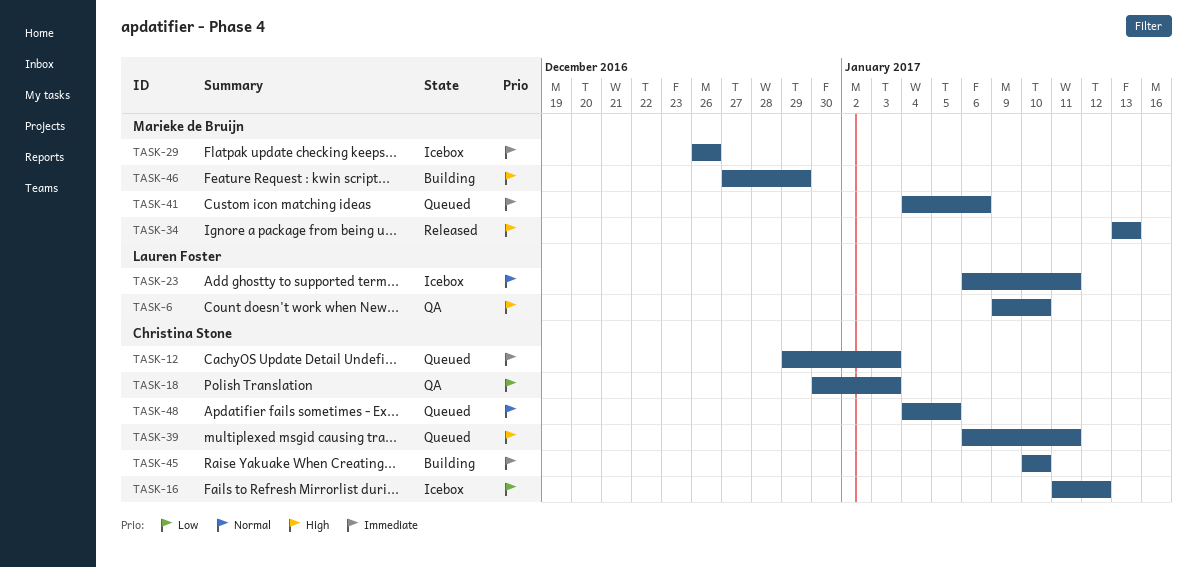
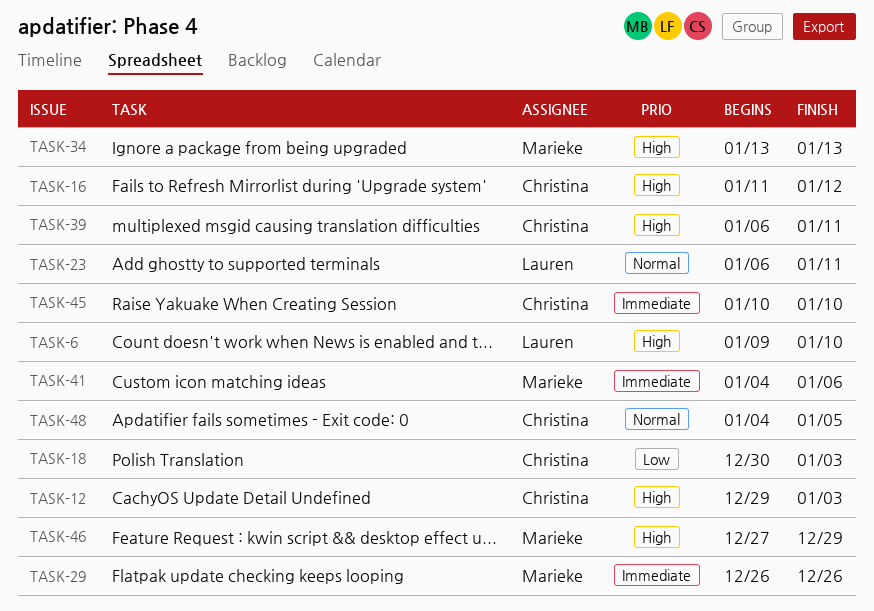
TASK-12, priority: Immediate -> High
TASK-16, priority: Low -> High

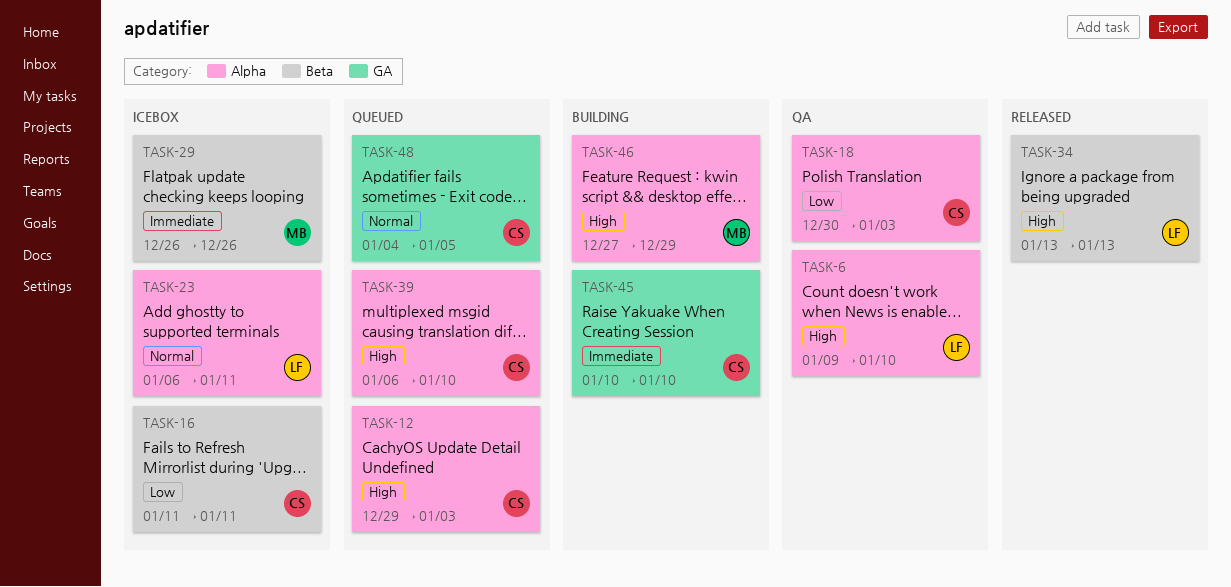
TASK-16, priority: High -> Low
TASK-16, due: Jan 12 -> Jan 11
TASK-34, owner: Marieke -> Lauren
TASK-39, due: Jan 11 -> Jan 10
TASK-41: present -> none

